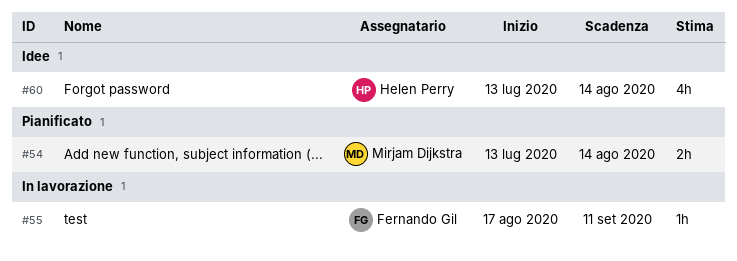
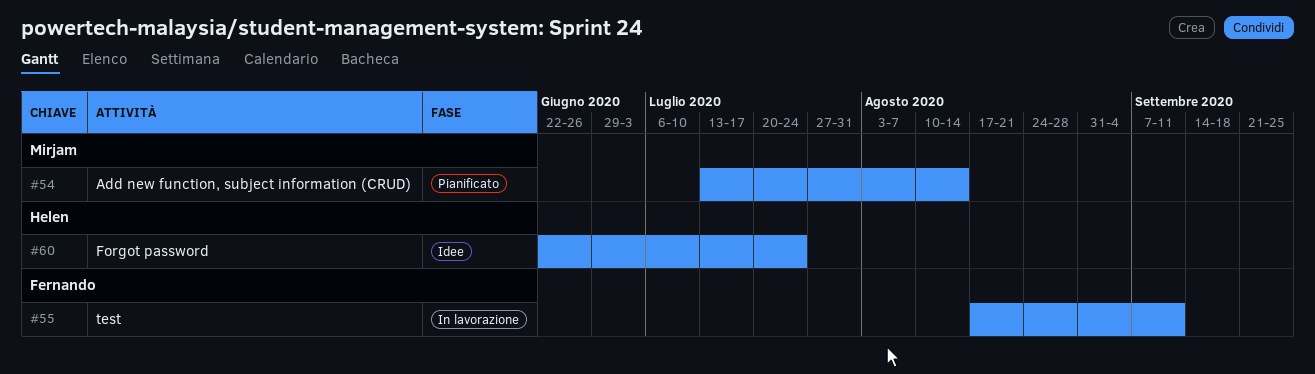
#60, start: Jul 13 -> Jun 22
#60, due: Aug 14 -> Jul 24

